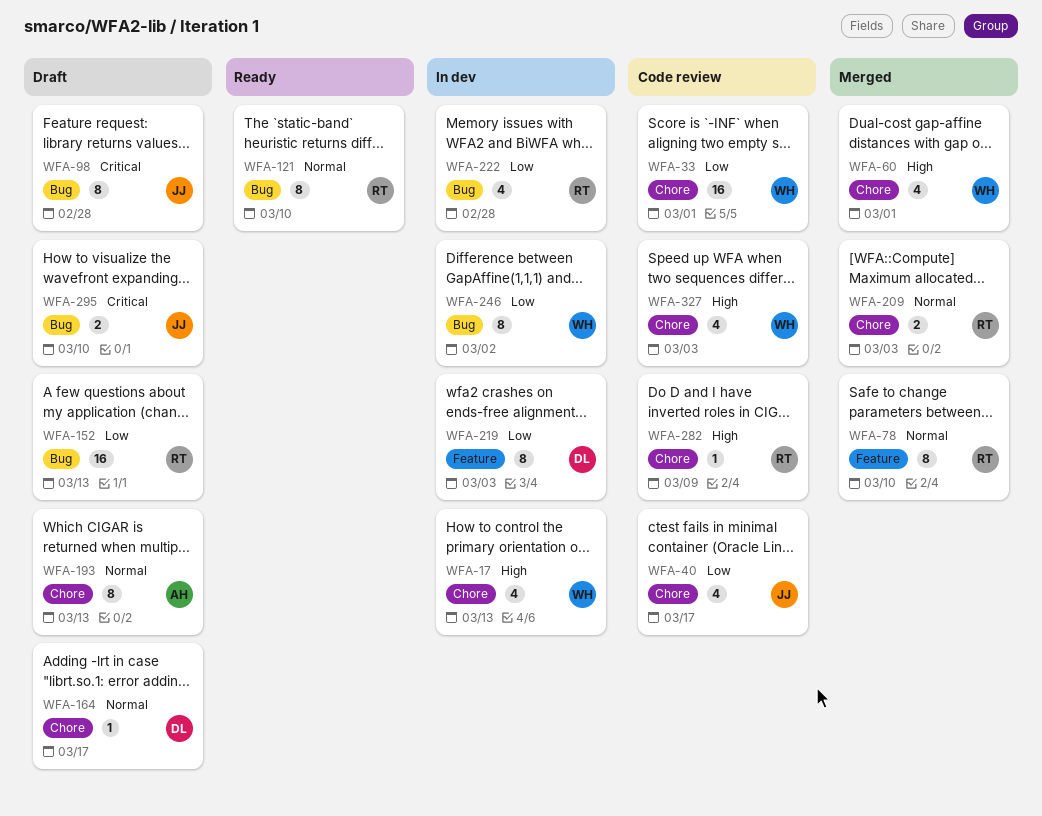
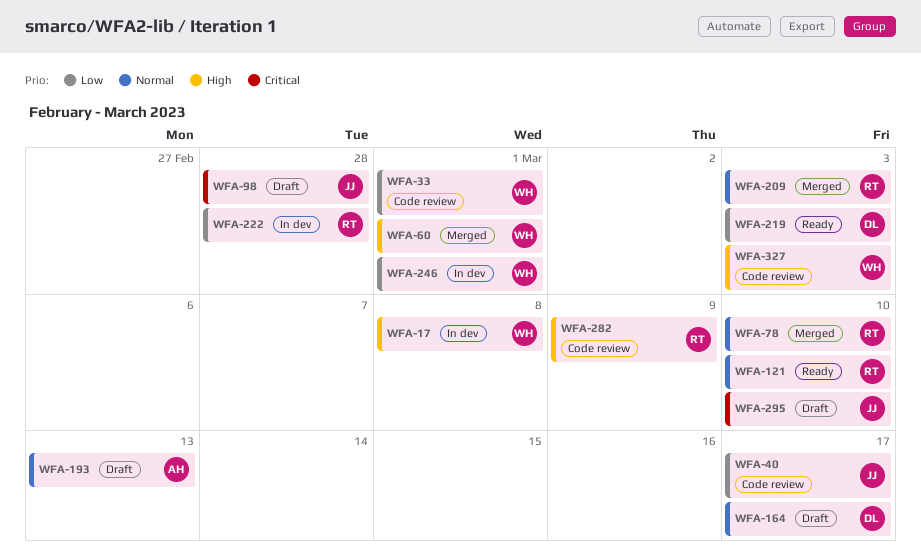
WFA-17, due: Mar 13 -> Mar 8
WFA-152: present -> none
WFA-219, status: In dev -> Ready
WFA-246, due: Mar 2 -> Mar 1

